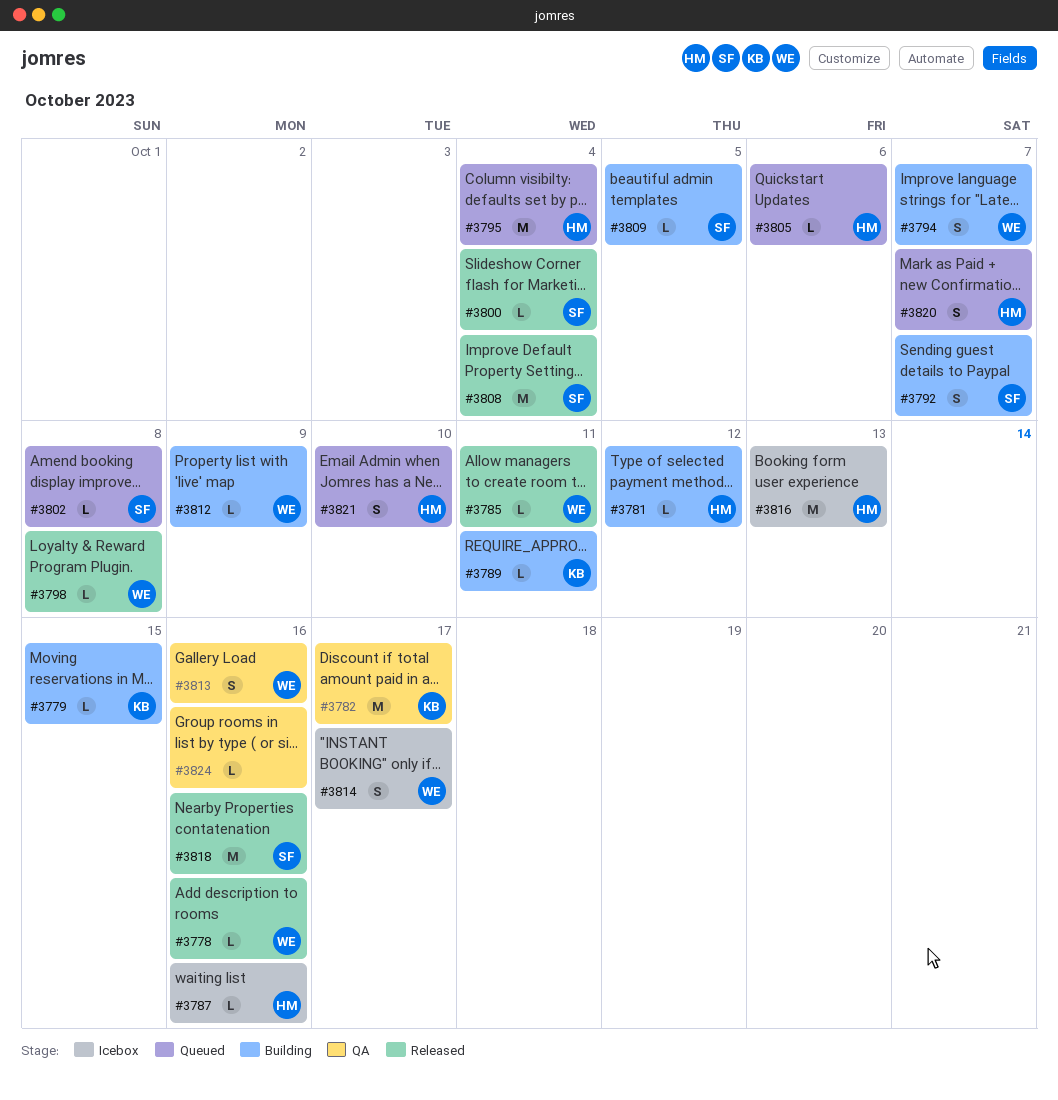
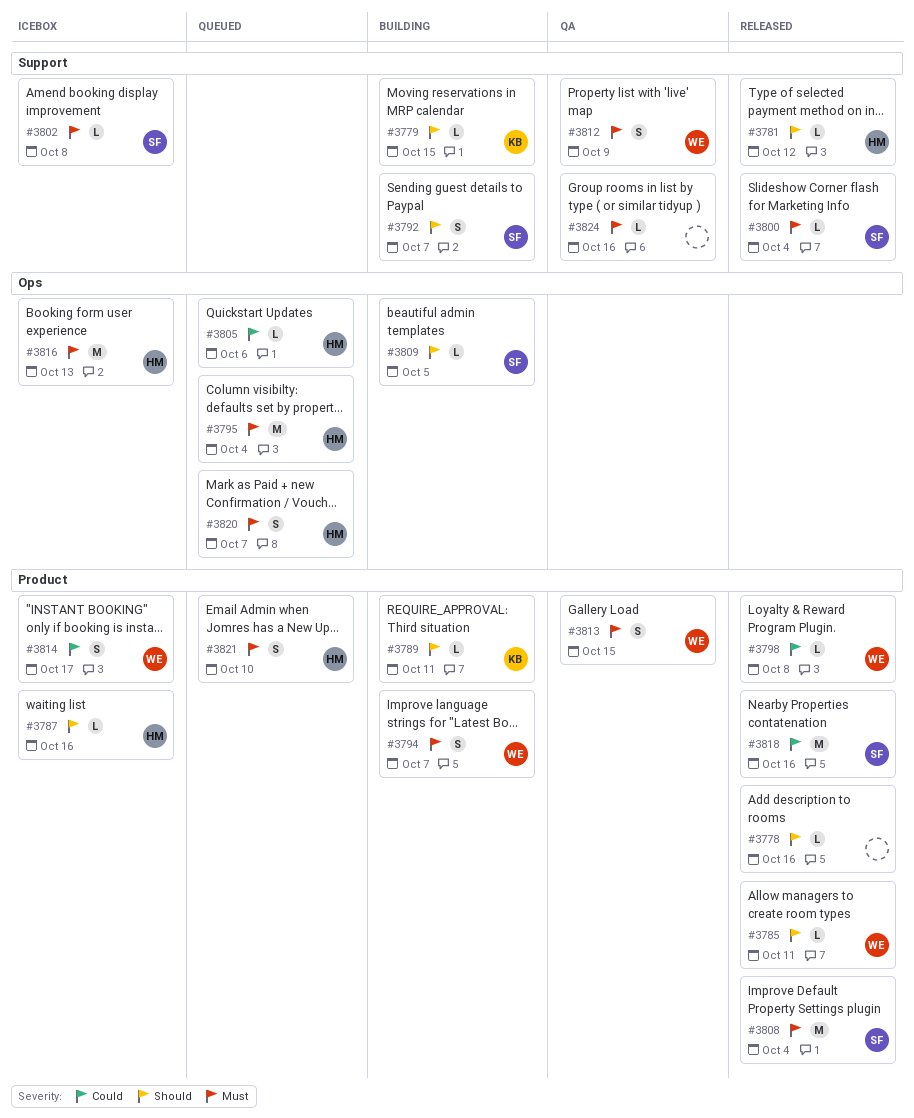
#3778, owner: WE -> none
#3781, status: Building -> Released
#3782: present -> none
#3802, status: Queued -> Icebox
#3812, status: Building -> QA
#3812, estimate: L -> S
#3813, due: Oct 16 -> Oct 15

